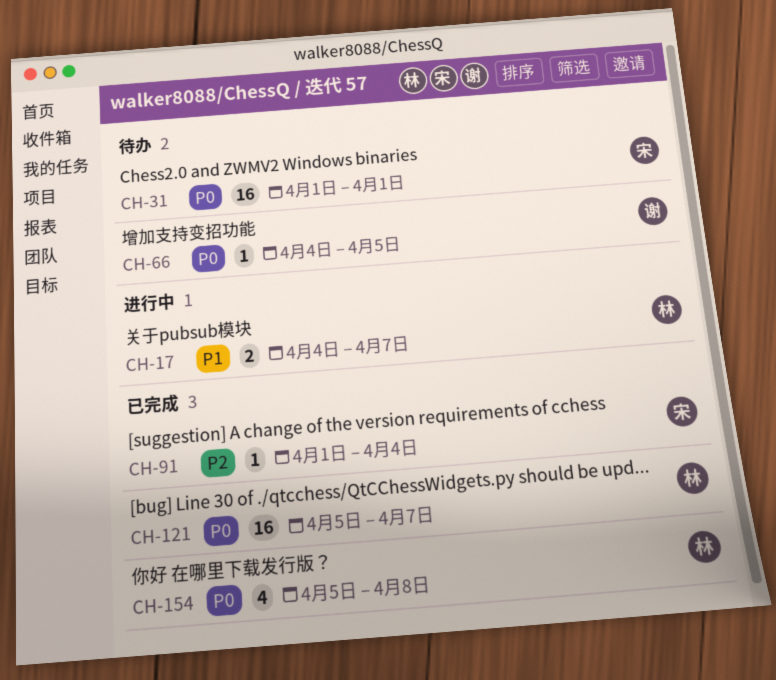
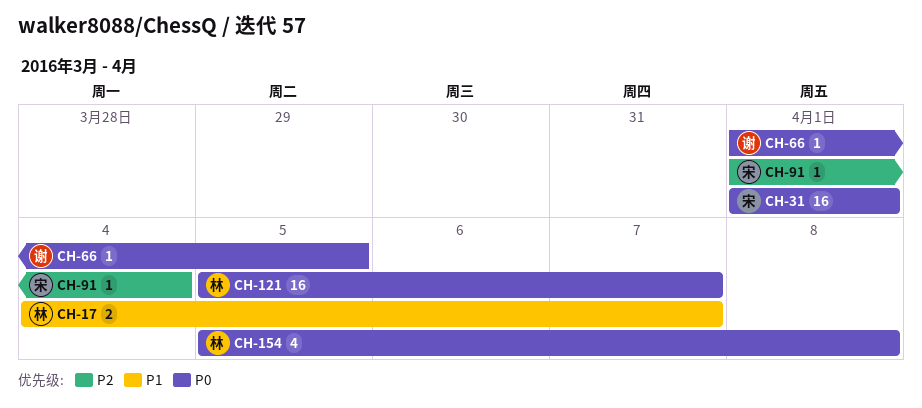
CH-66, start: Apr 4 -> Apr 1

